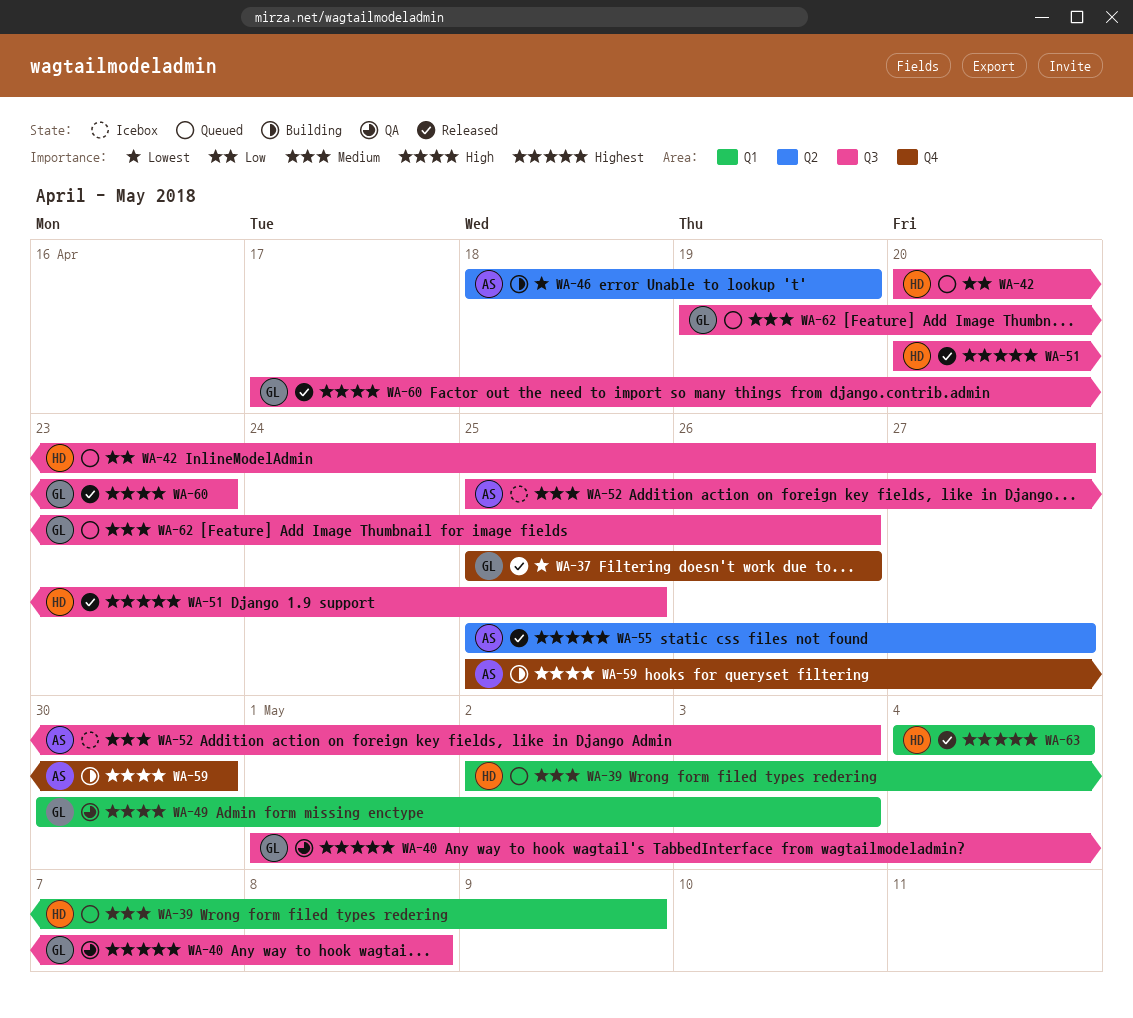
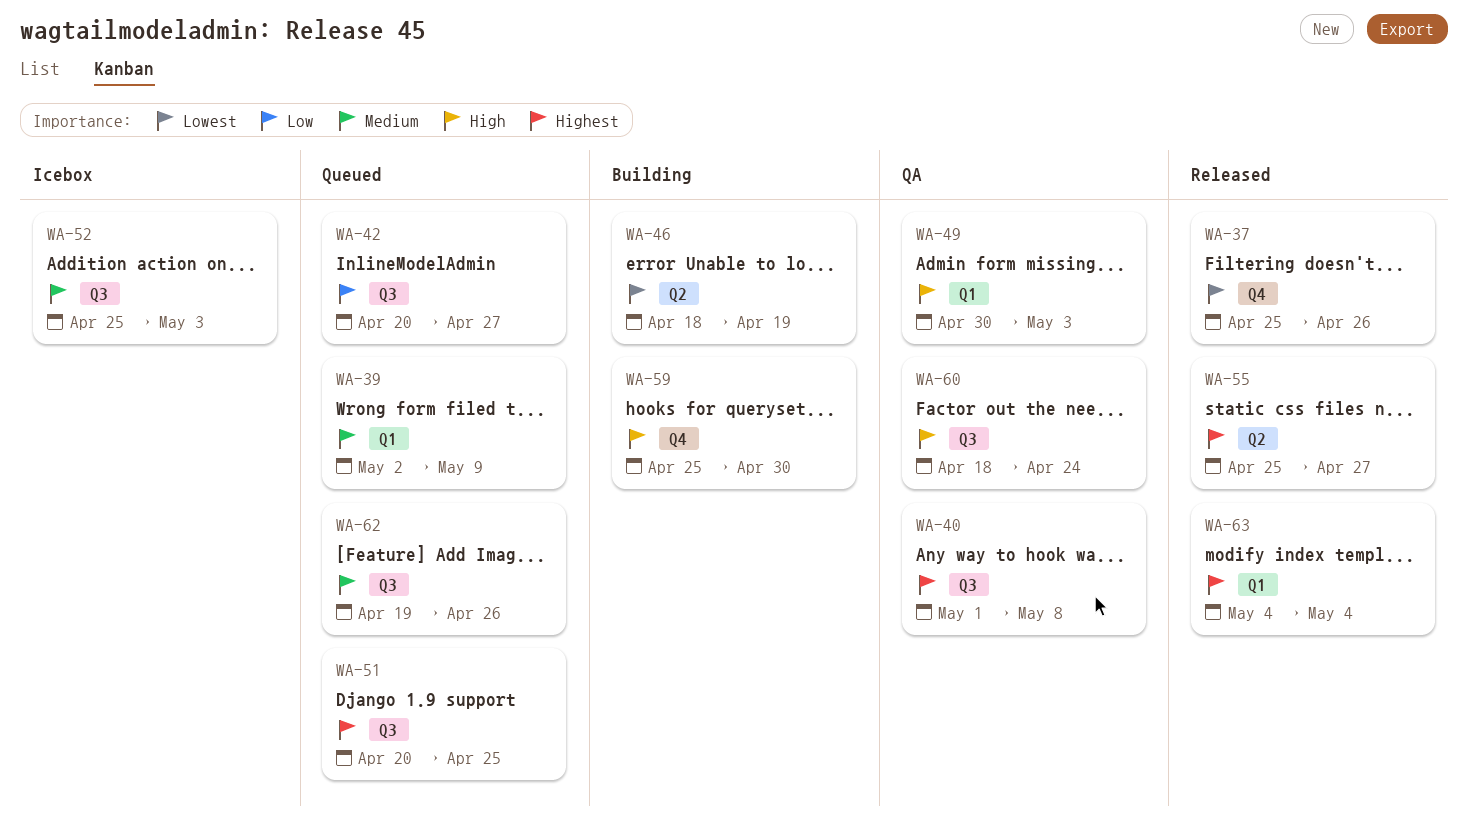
WA-51, status: Released -> Queued
WA-60, status: Released -> QA
WA-60, start: Apr 17 -> Apr 18
WA-60, due: Apr 23 -> Apr 24

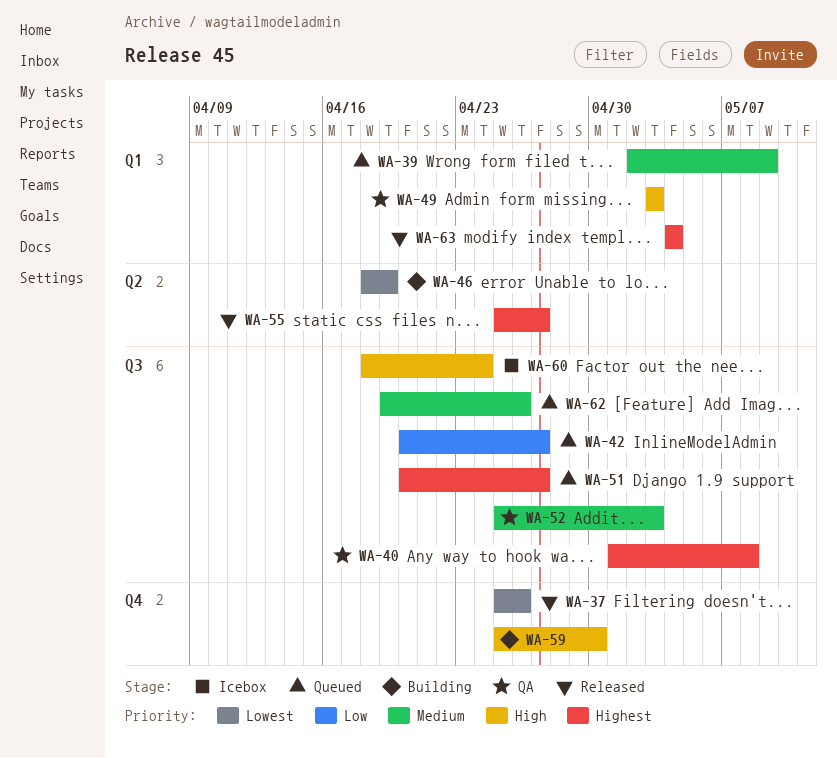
WA-49, start: Apr 30 -> May 3
WA-51, due: Apr 25 -> Apr 27
WA-52, status: Icebox -> QA
WA-60, status: QA -> Icebox

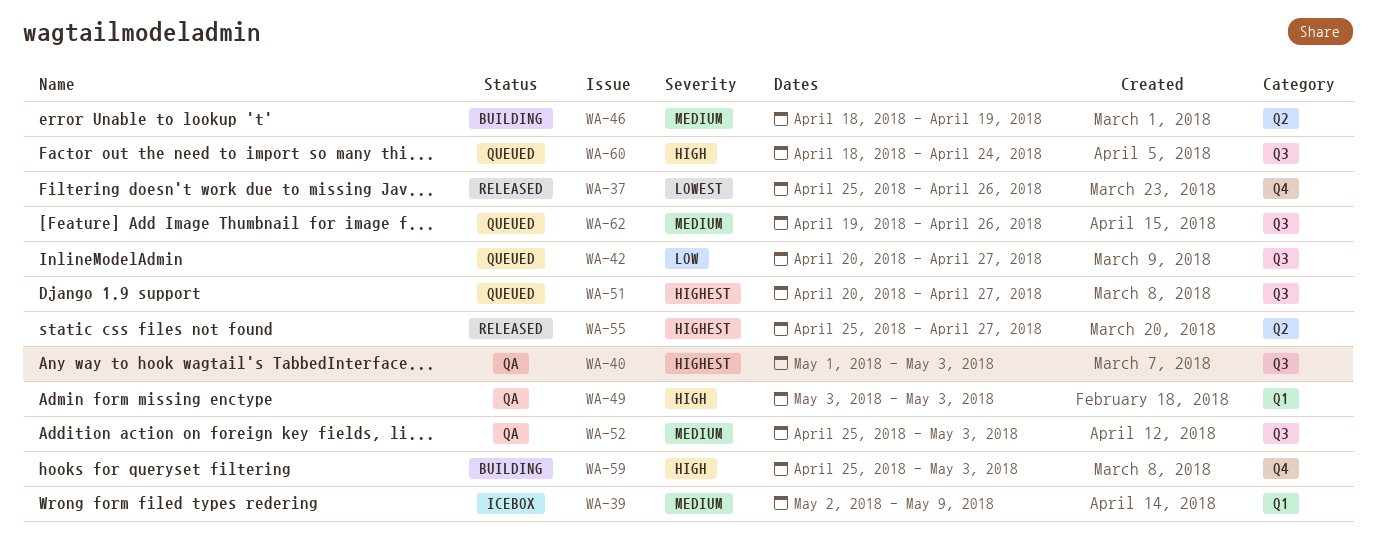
WA-39, status: Queued -> Icebox
WA-40, due: May 8 -> May 3
WA-46, priority: Lowest -> Medium
WA-59, due: Apr 30 -> May 3
WA-60, status: Icebox -> Queued
WA-63: present -> none

